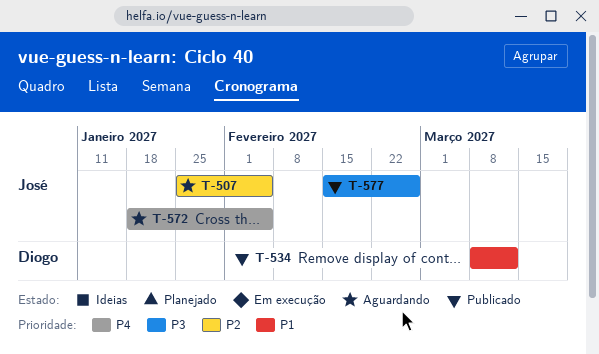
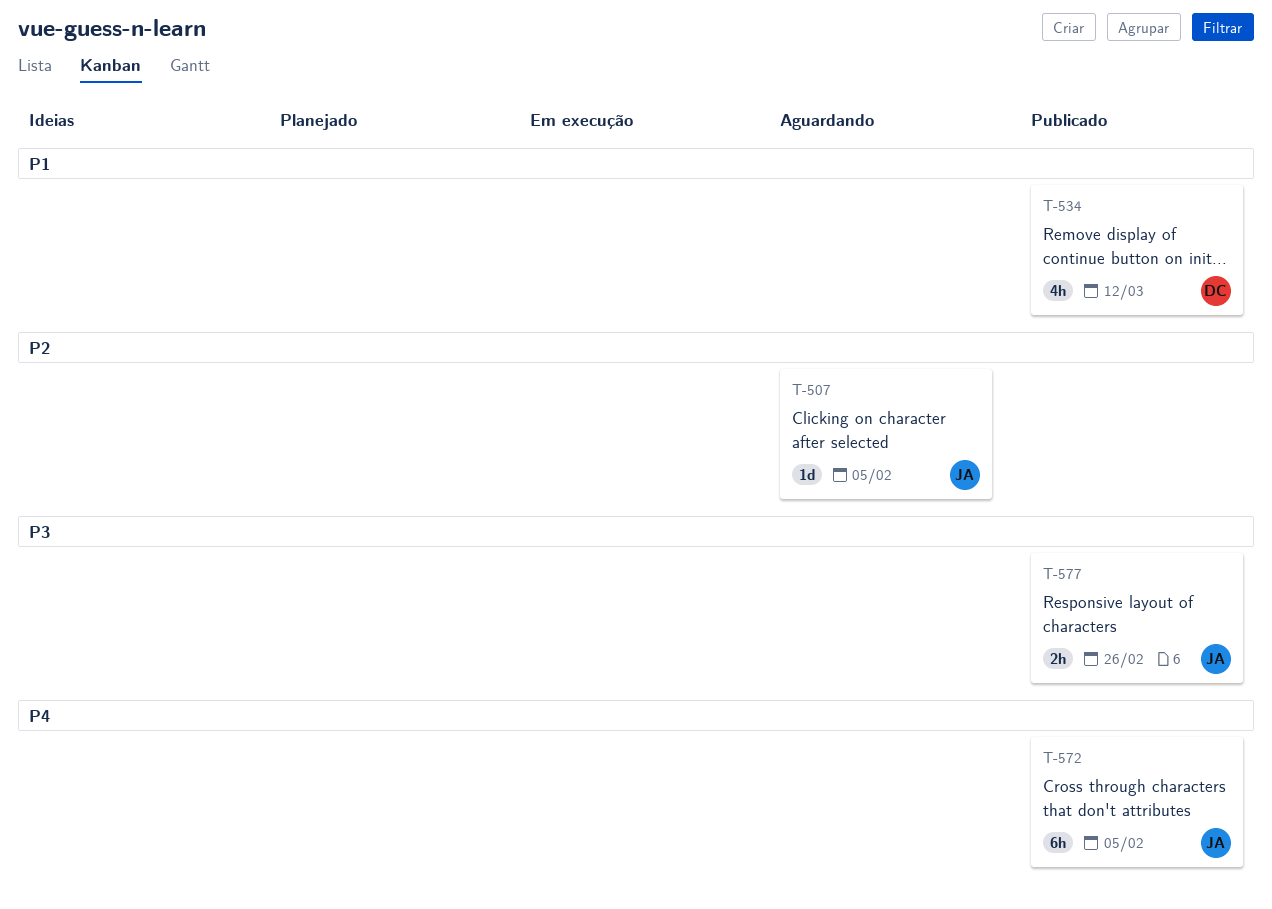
T-572, status: Aguardando -> Publicado

